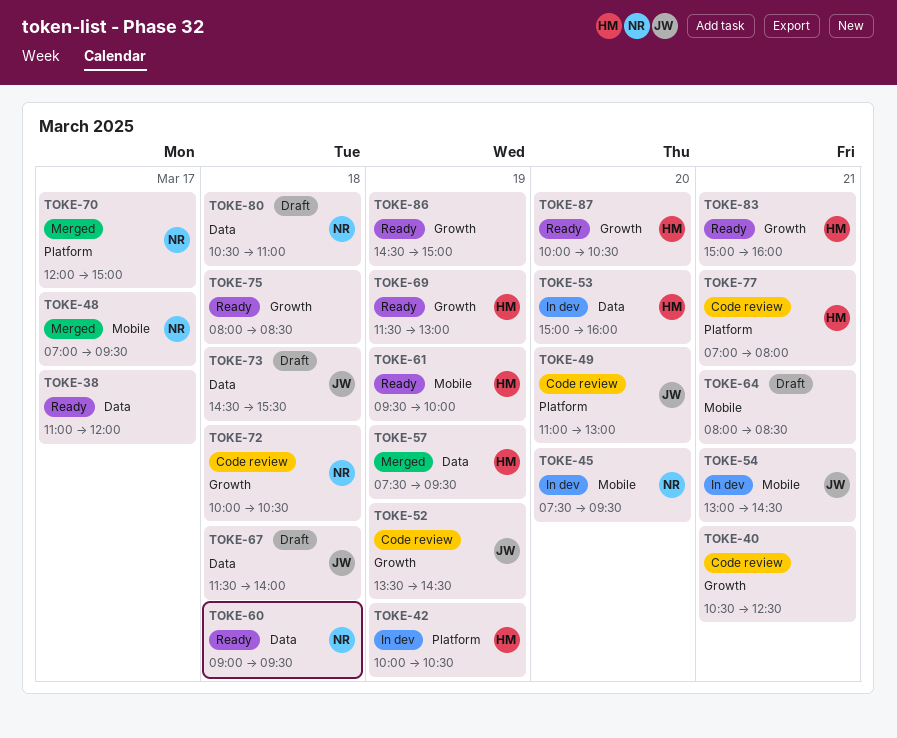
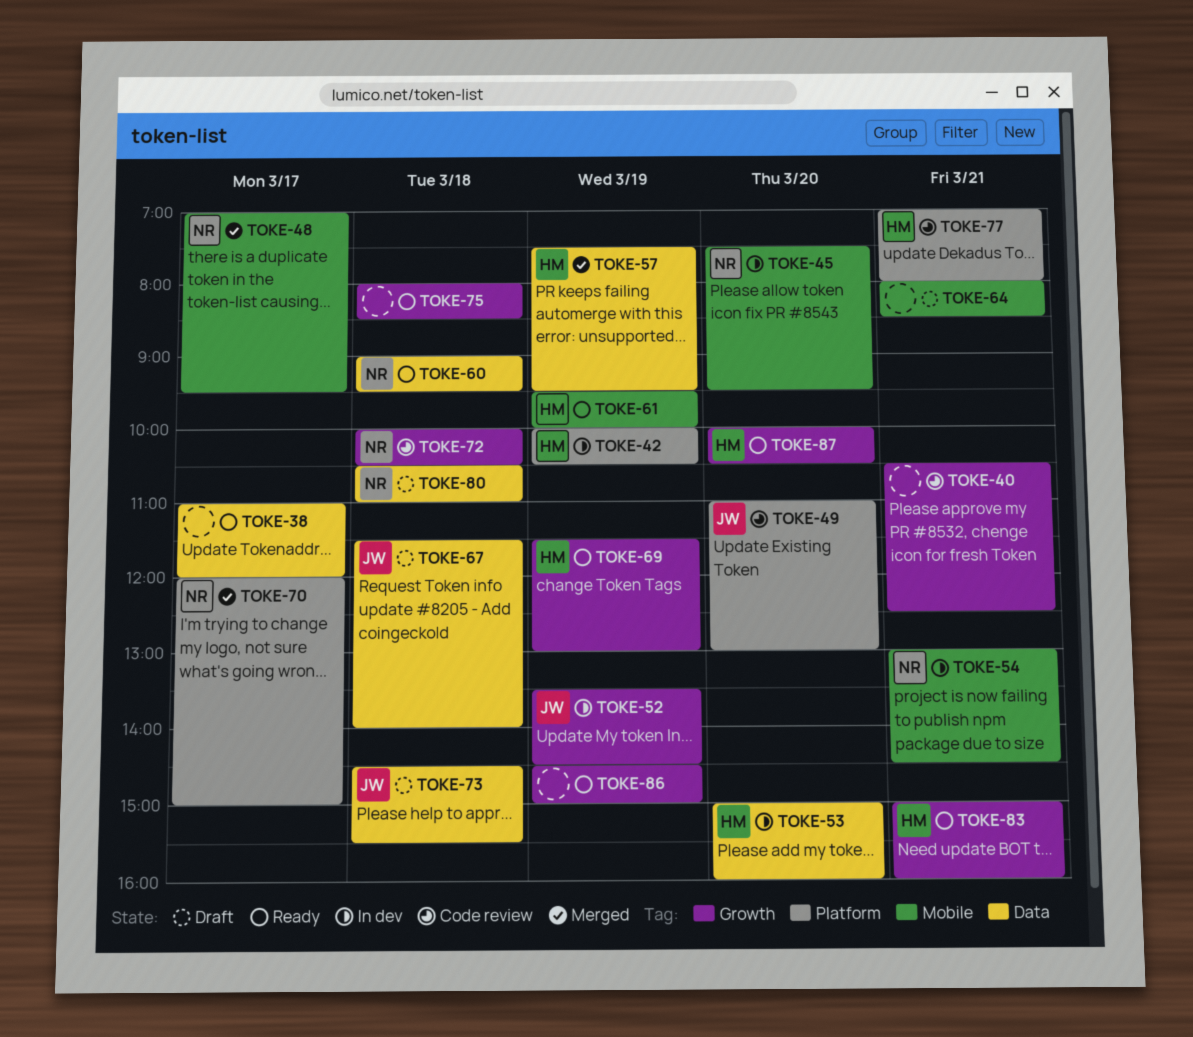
TOKE-52, status: Code review -> In dev
TOKE-54, owner: JW -> NR

